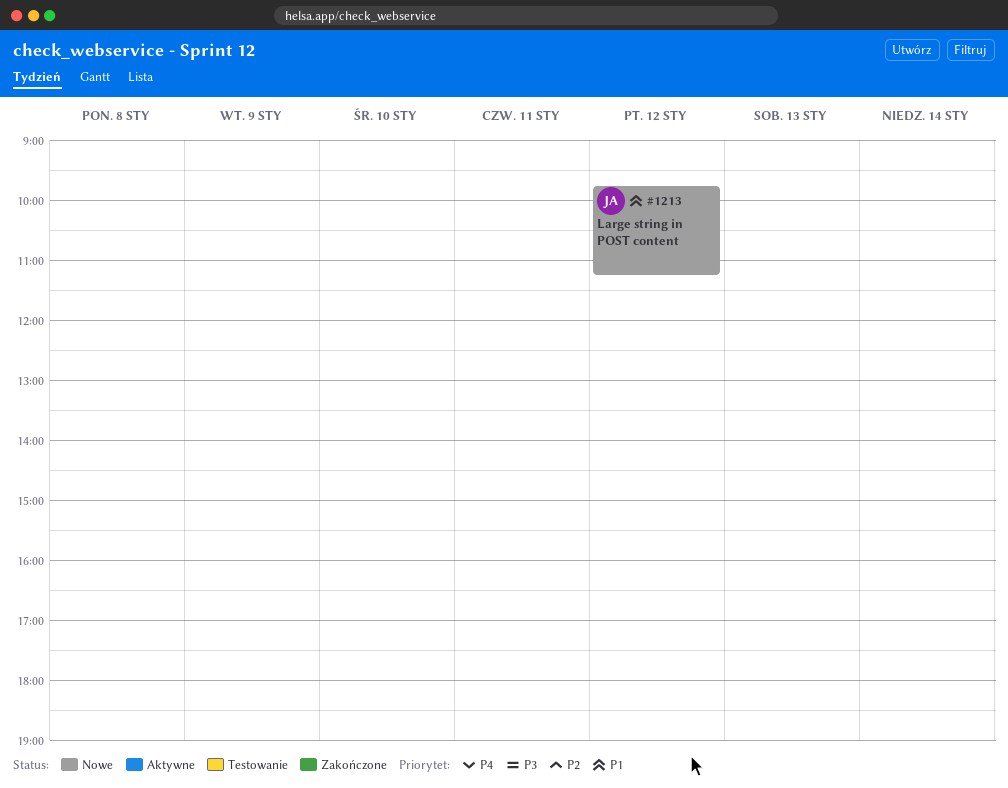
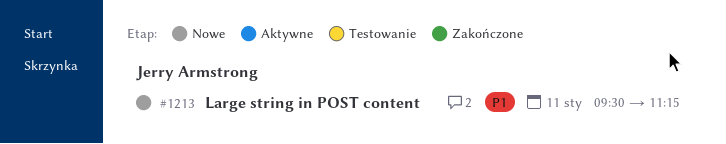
#1213, day: Jan 12 -> Jan 11
#1213, begins: 09:45 -> 09:30

